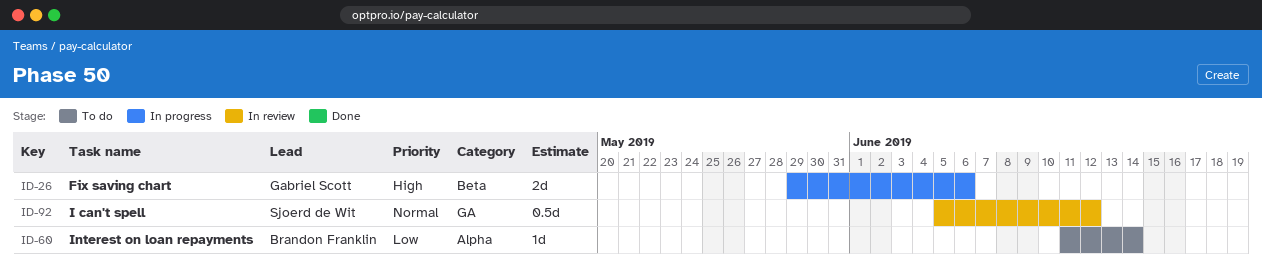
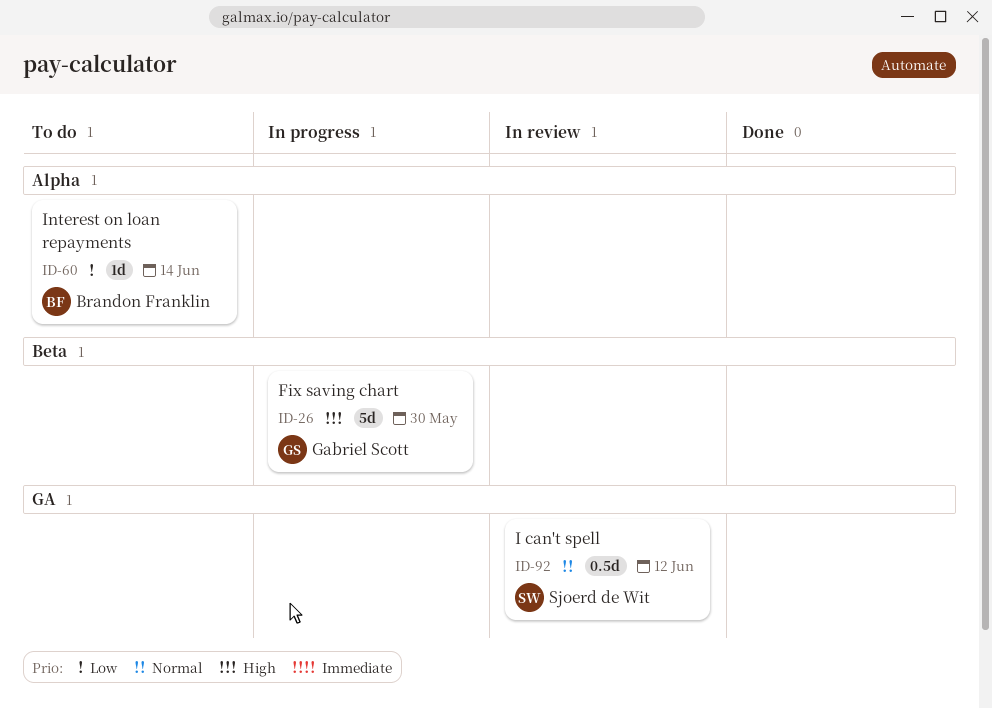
ID-26, estimate: 2d -> 5d
ID-26, due: Jun 6 -> May 30

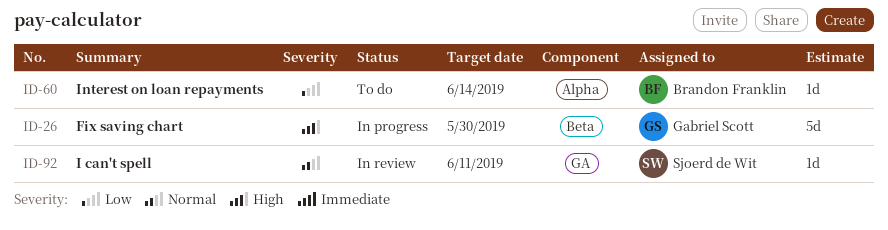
ID-92, estimate: 0.5d -> 1d
ID-92, due: Jun 12 -> Jun 11

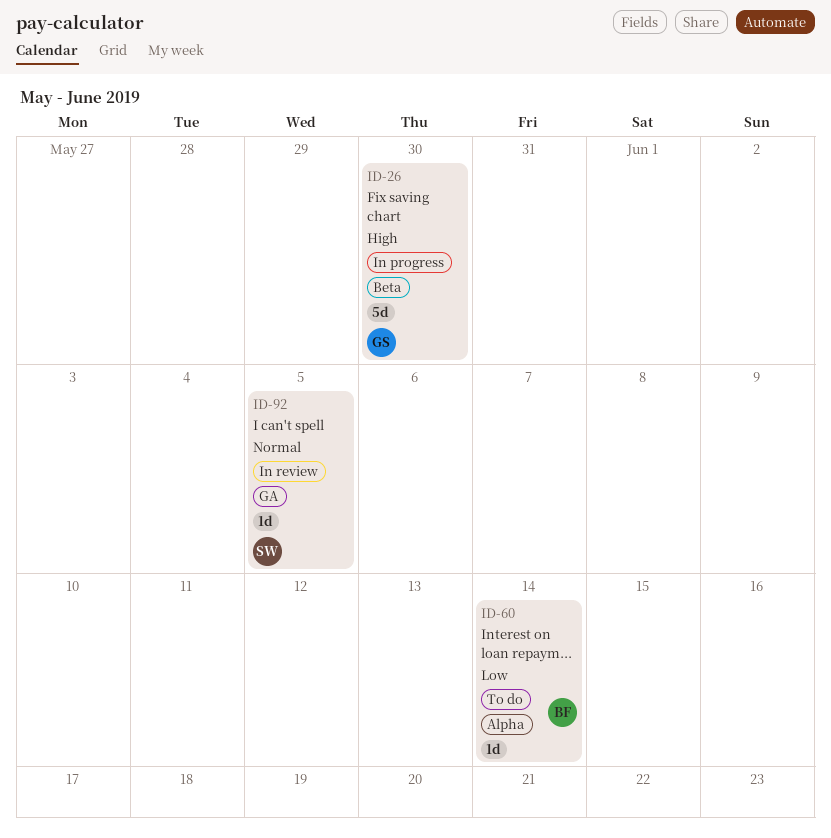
ID-92, due: Jun 11 -> Jun 5

